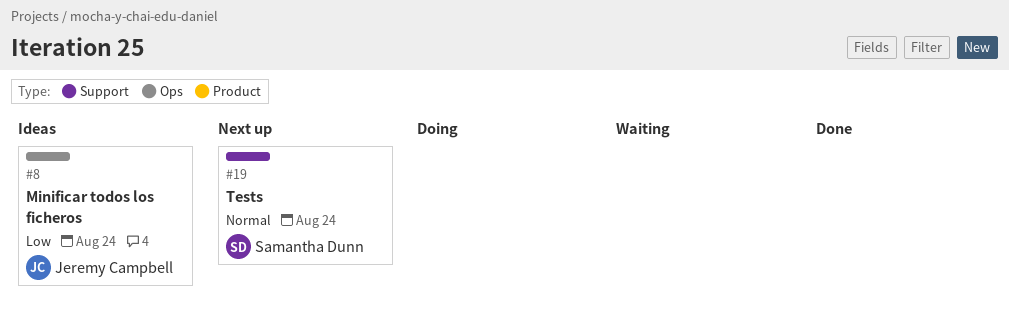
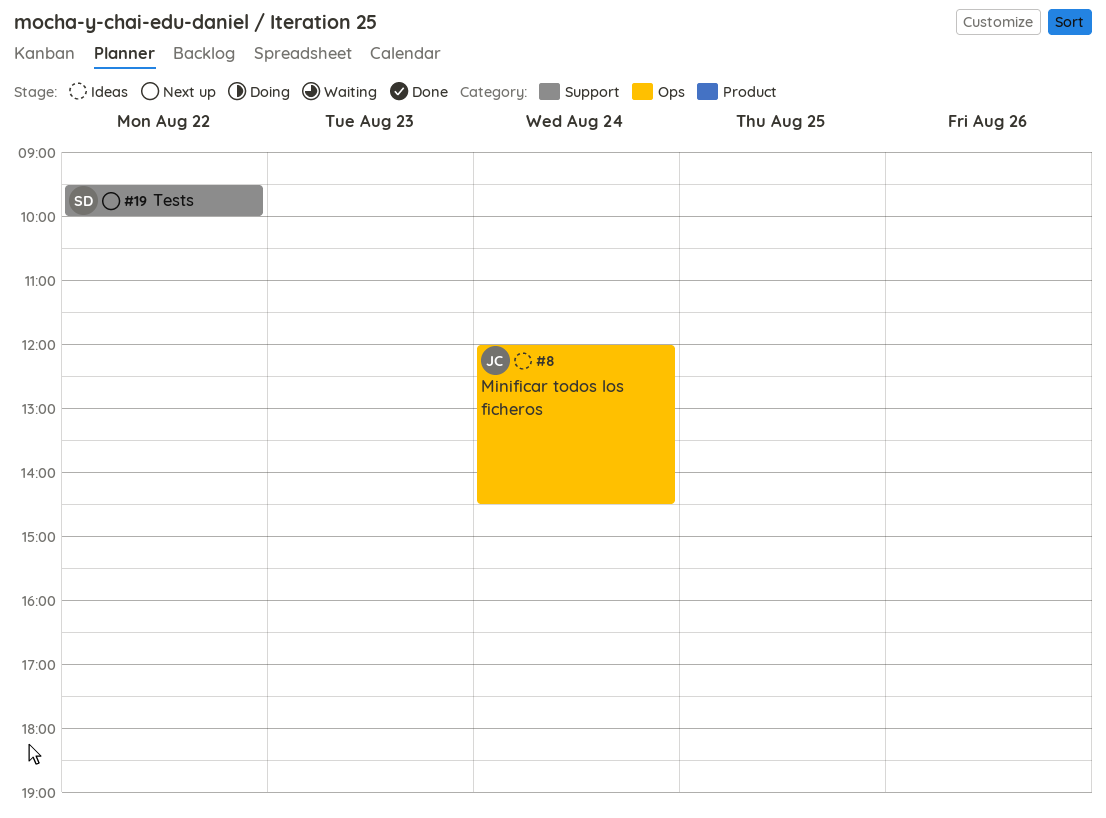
#19, day: Aug 24 -> Aug 22

